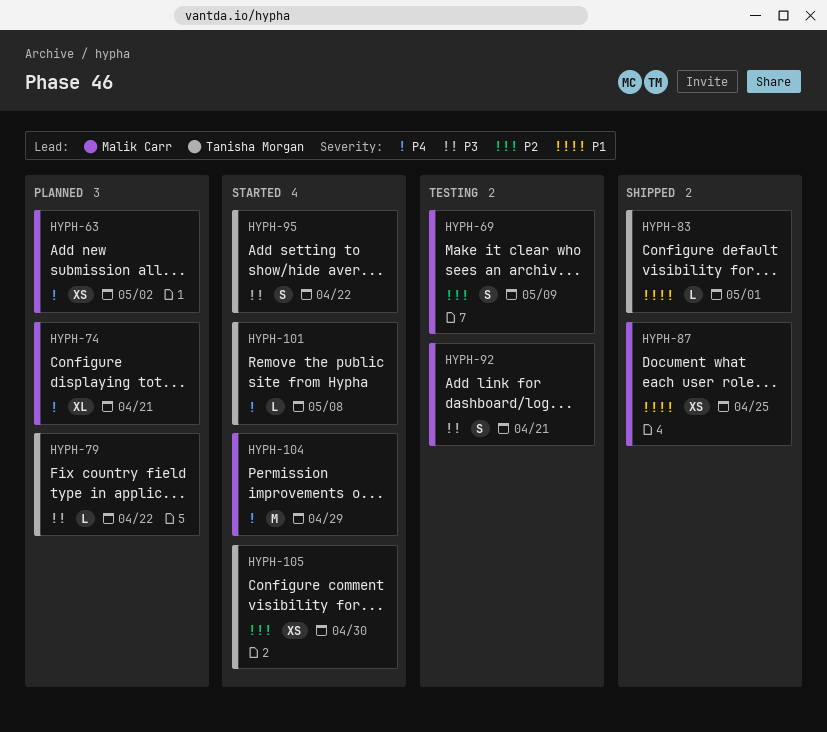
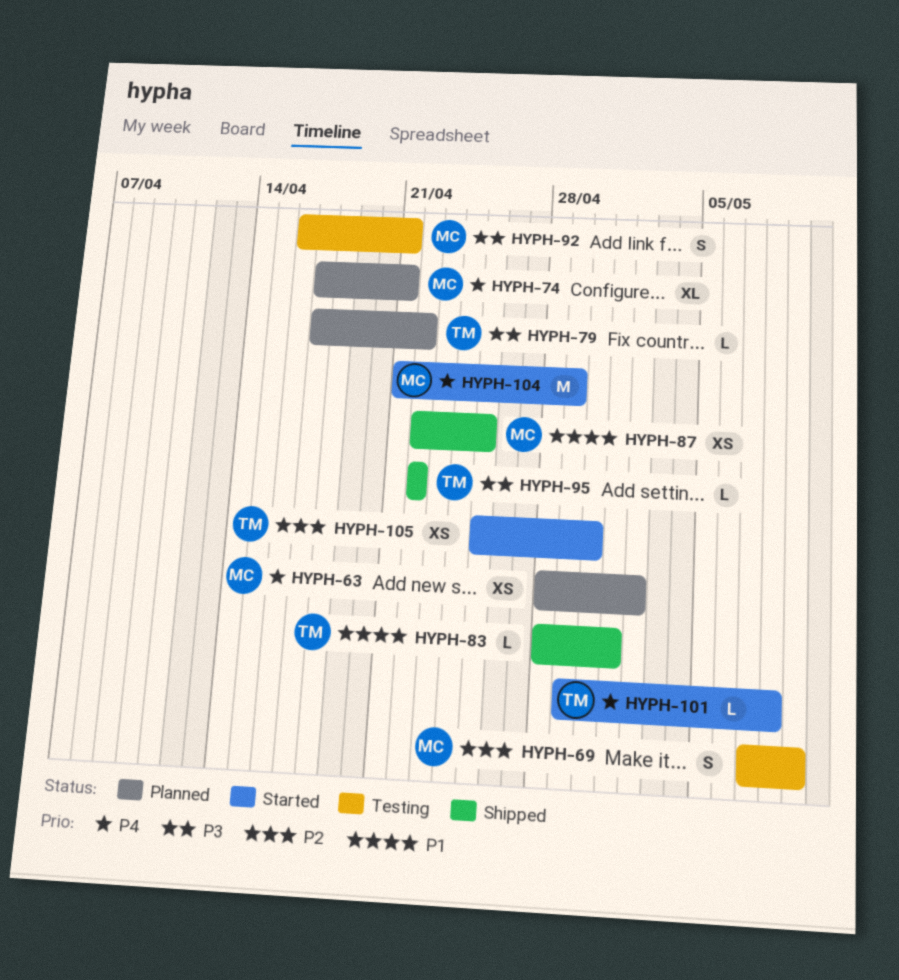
HYPH-95, status: Started -> Shipped
HYPH-95, estimate: S -> L

